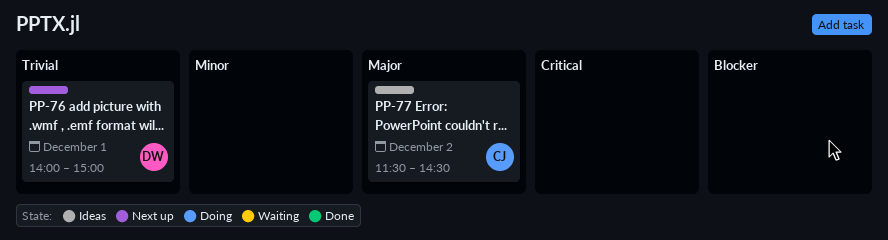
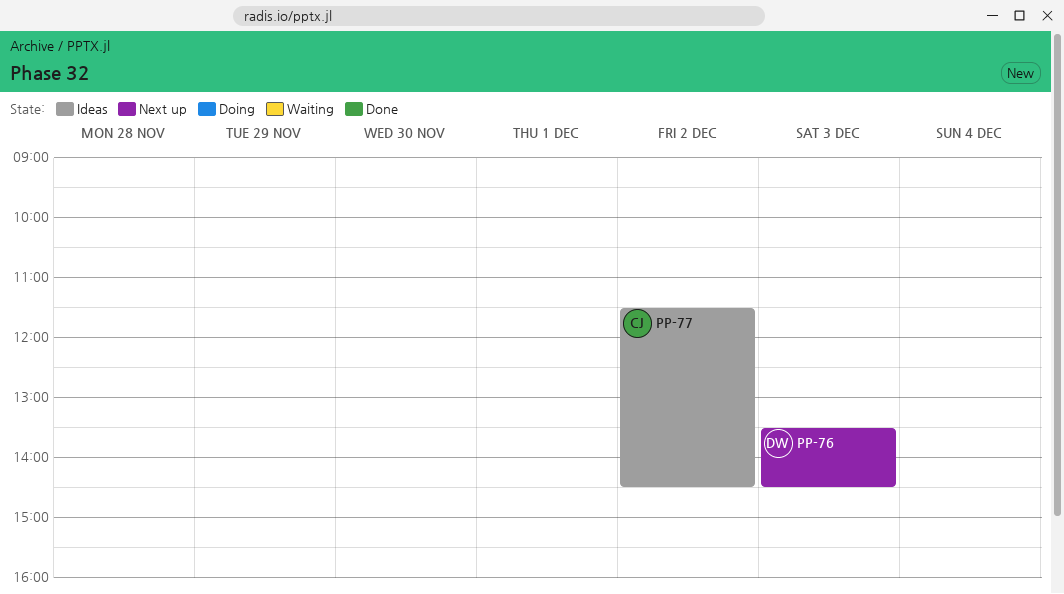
PP-76, day: Dec 1 -> Dec 3
PP-76, begins: 14:00 -> 13:30
PP-76, ends: 15:00 -> 14:30

